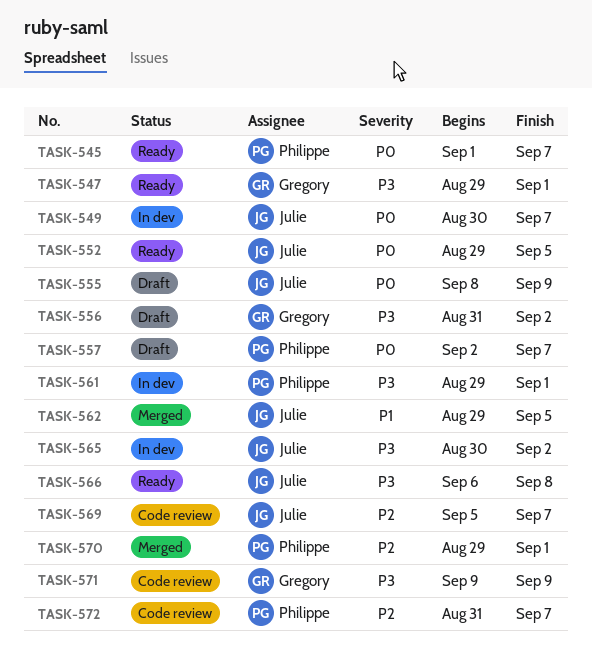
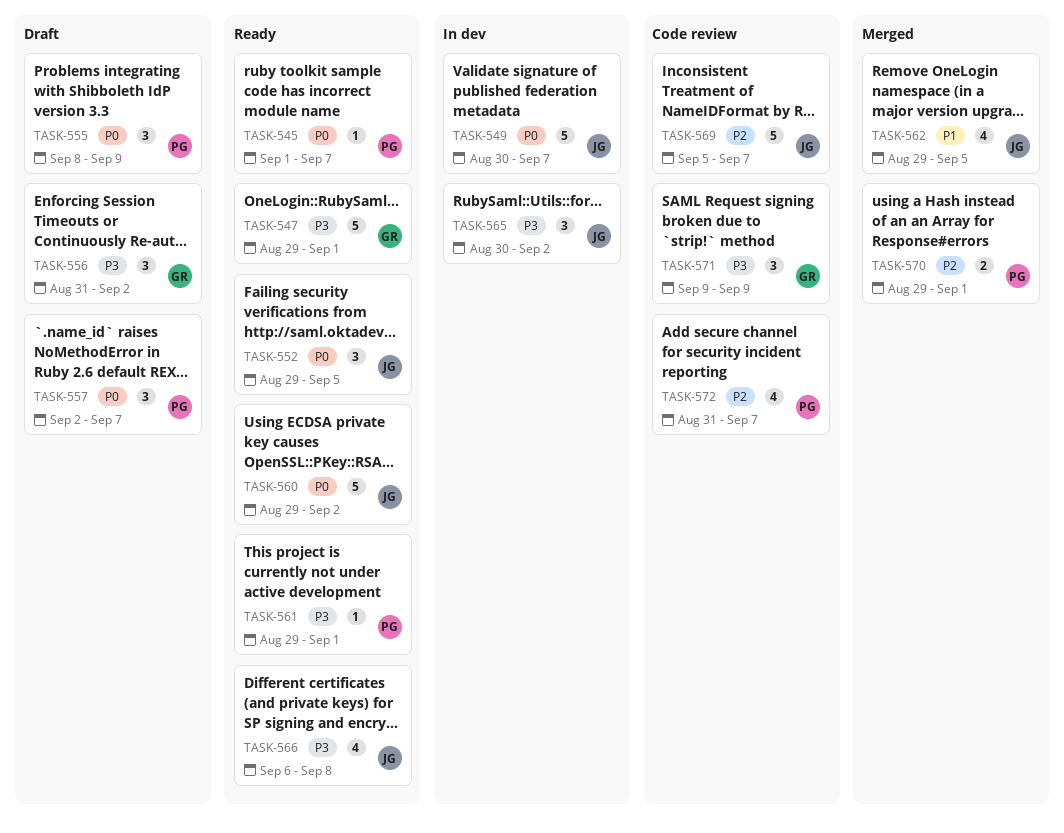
TASK-555, owner: Julie -> Philippe
TASK-560: none -> present
TASK-561, status: In dev -> Ready

